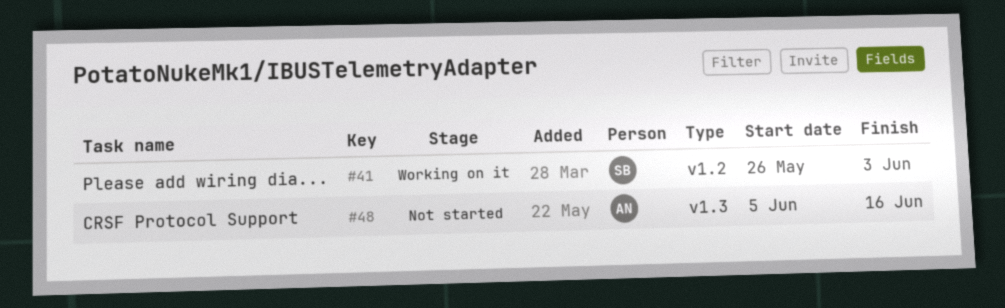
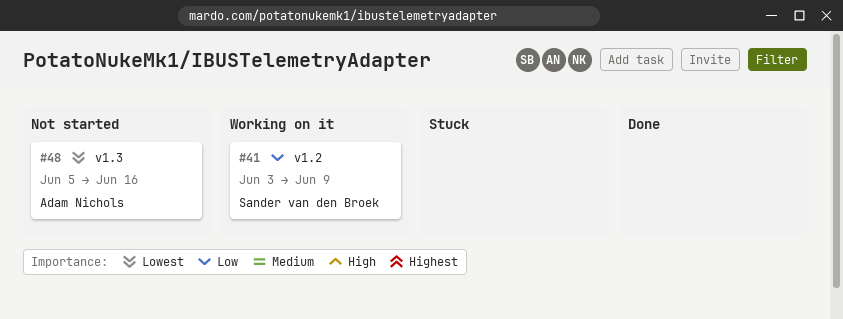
#41, start: May 26 -> Jun 3
#41, due: Jun 3 -> Jun 9

